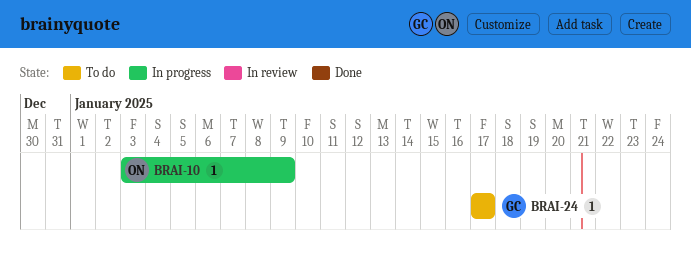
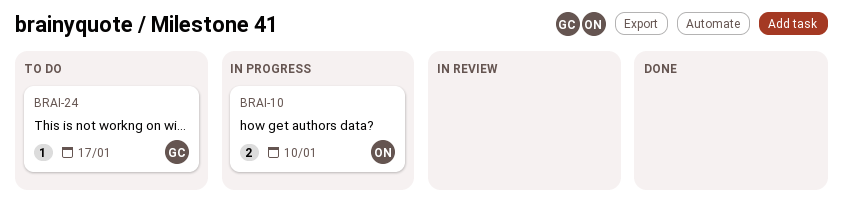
BRAI-10, estimate: 1 -> 2
BRAI-10, due: Jan 9 -> Jan 10

